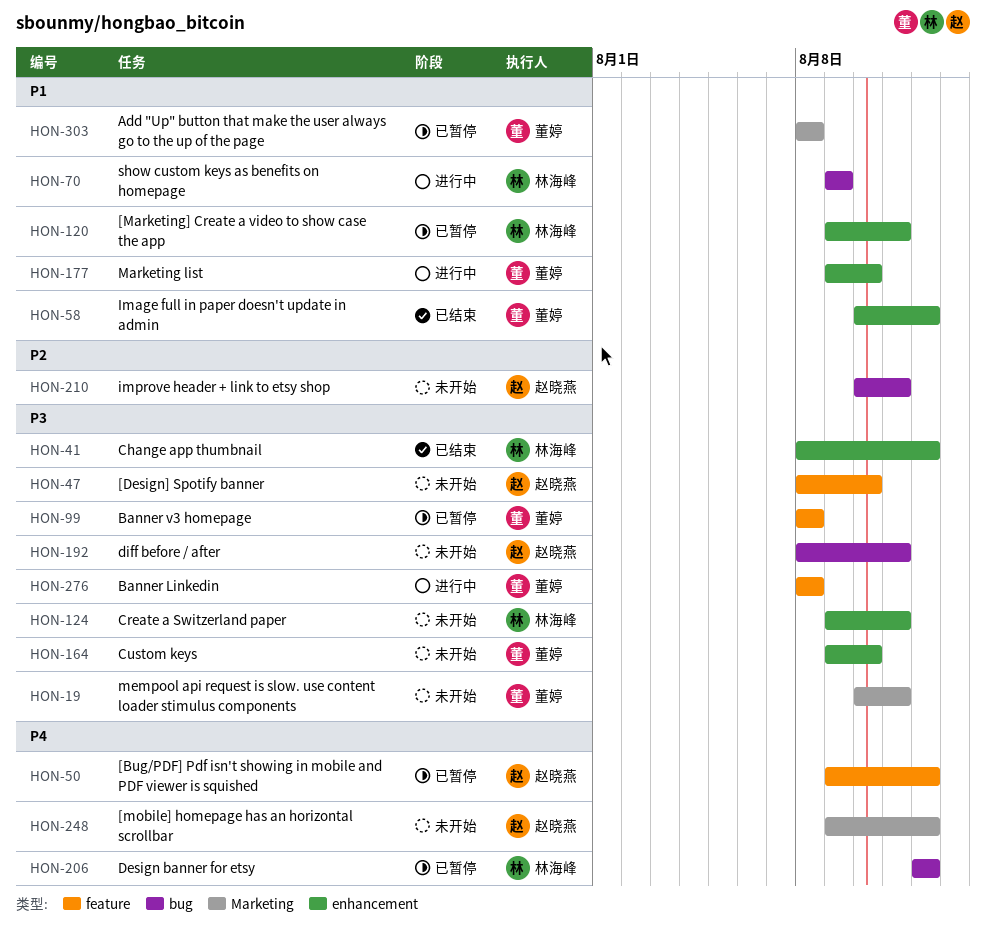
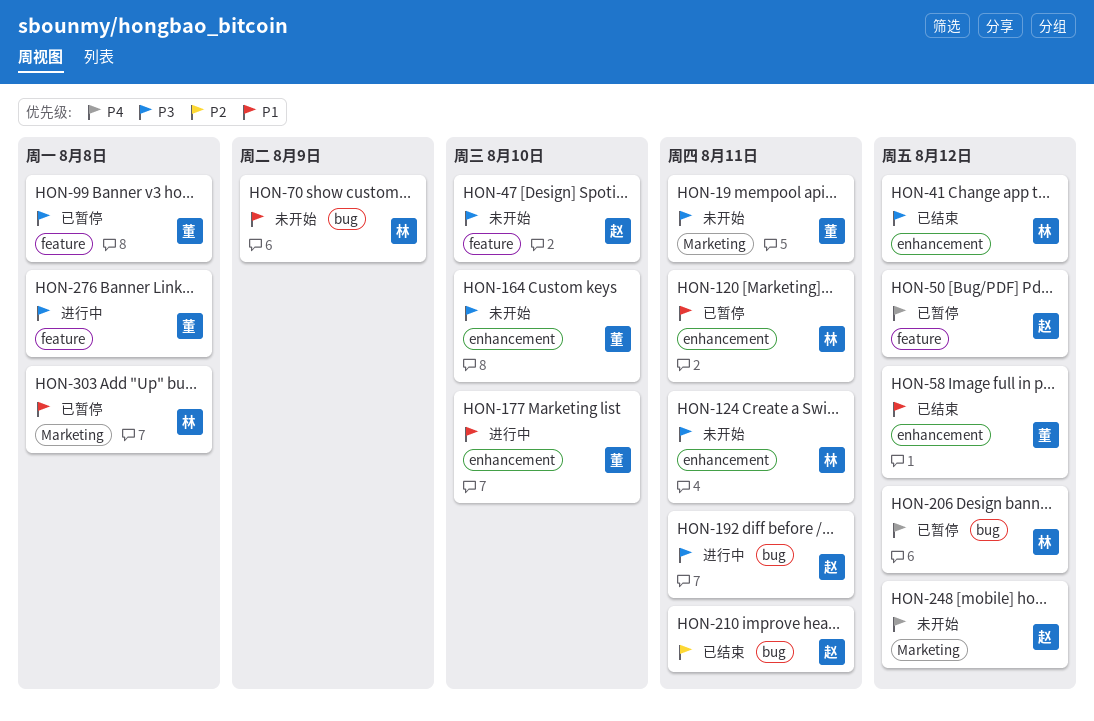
HON-70, status: 进行中 -> 未开始
HON-192, status: 未开始 -> 进行中
HON-210, status: 未开始 -> 已结束
HON-303, owner: 董婷 -> 林海峰

